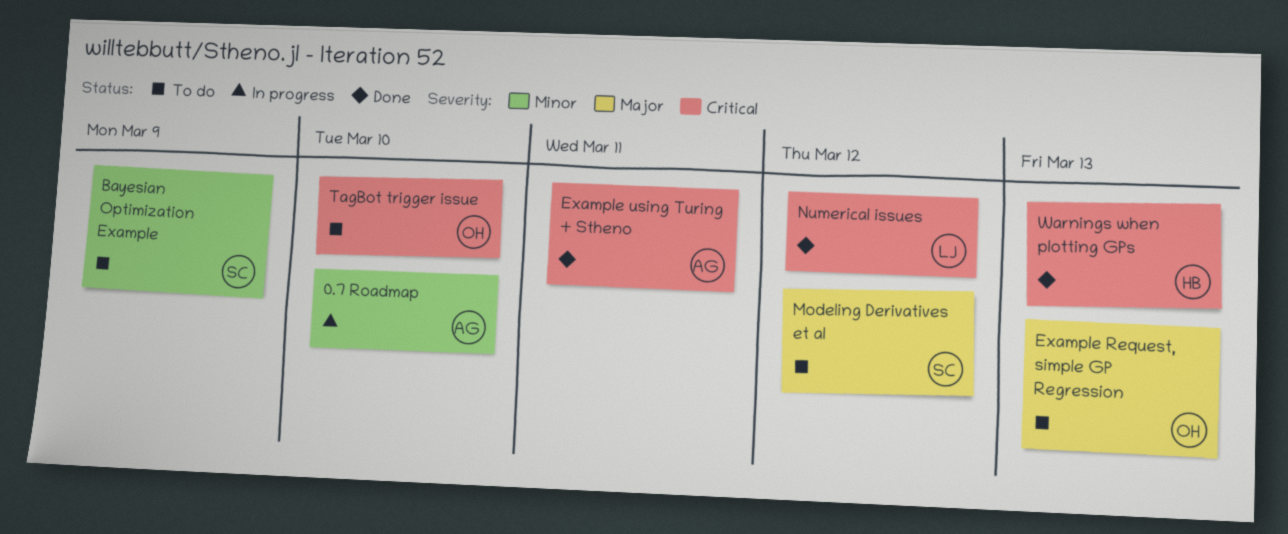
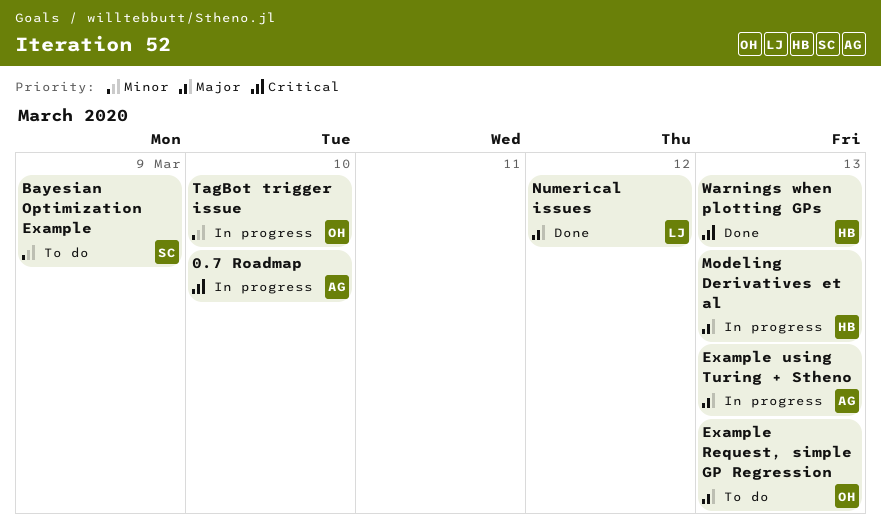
0.7 Roadmap, priority: Minor -> Critical
Example using Turing + Stheno, status: Done -> In progress
Example using Turing + Stheno, priority: Critical -> Major
Example using Turing + Stheno, due: Mar 11 -> Mar 13
Modeling Derivatives et al, status: To do -> In progress
Modeling Derivatives et al, owner: SC -> HB
Modeling Derivatives et al, due: Mar 12 -> Mar 13
Numerical issues, priority: Critical -> Major
TagBot trigger issue, status: To do -> In progress
TagBot trigger issue, priority: Critical -> Minor

